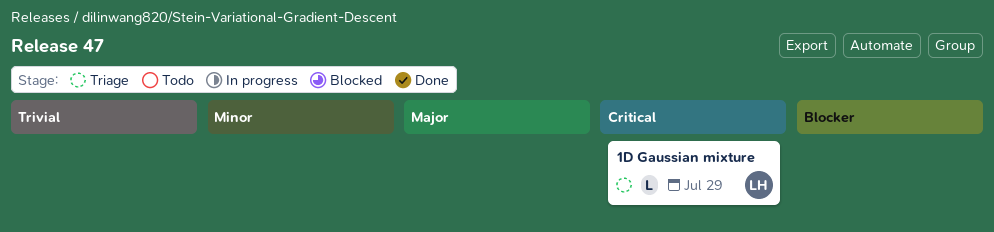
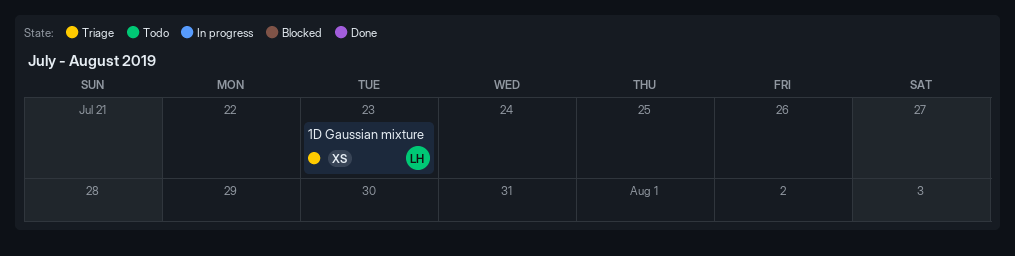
1D Gaussian mixture, estimate: L -> XS
1D Gaussian mixture, due: Jul 29 -> Jul 23

